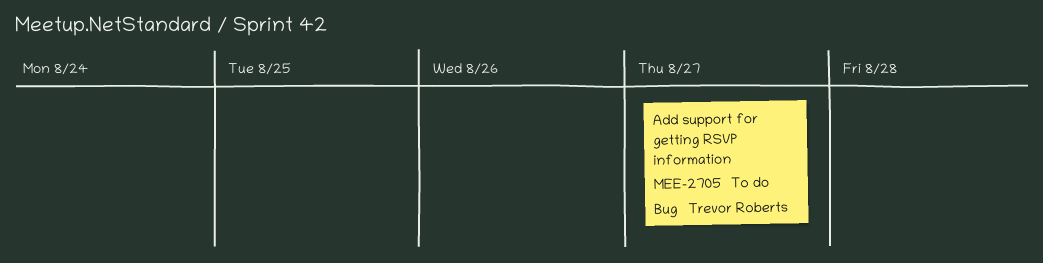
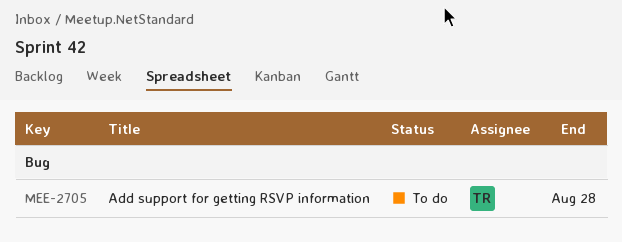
MEE-2705, due: Aug 27 -> Aug 28

